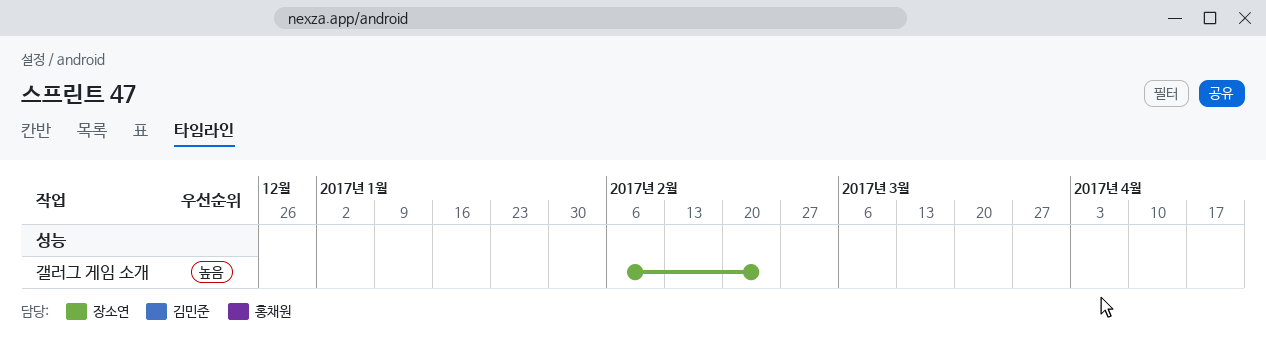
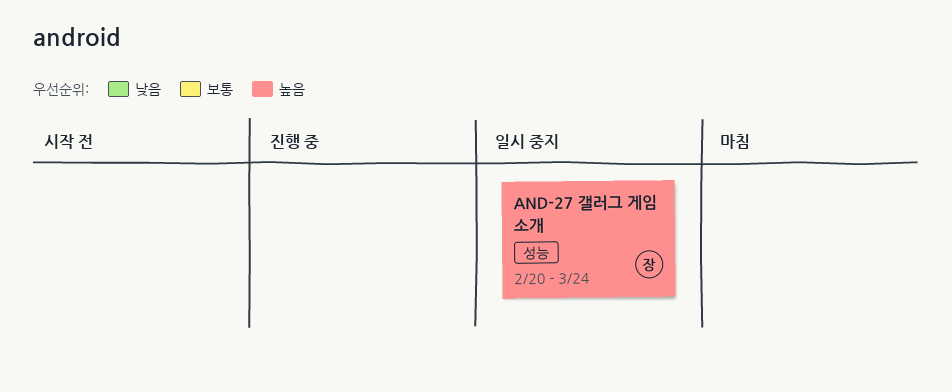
갤러그 게임 소개, start: Feb 6 -> Feb 20
갤러그 게임 소개, due: Feb 24 -> Mar 24

